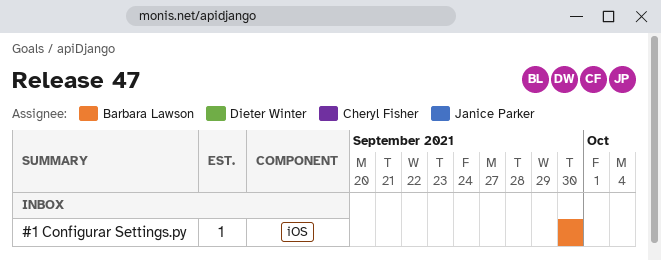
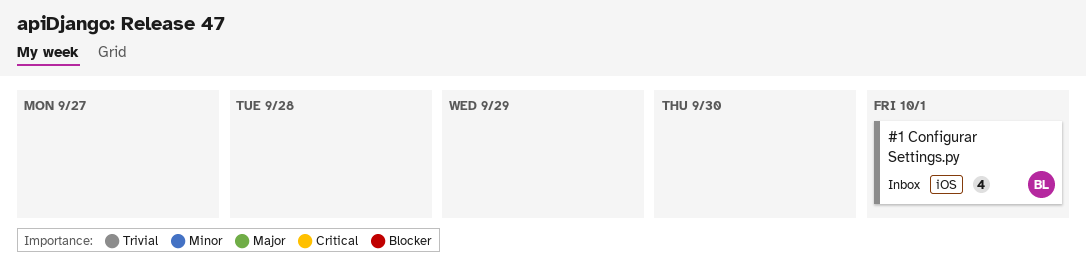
#1 Configurar Settings.py, estimate: 1 -> 4
#1 Configurar Settings.py, due: Sep 30 -> Oct 1

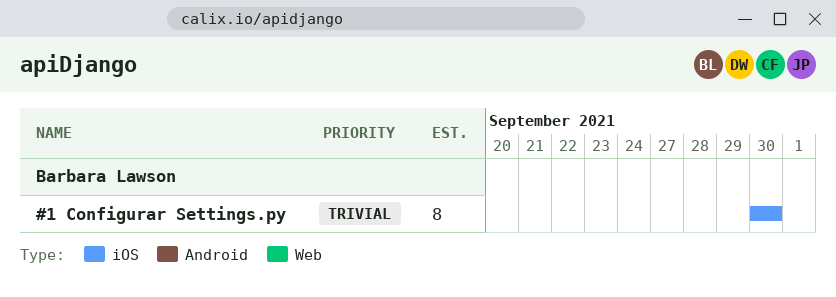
#1 Configurar Settings.py, estimate: 4 -> 8
#1 Configurar Settings.py, due: Oct 1 -> Sep 30

